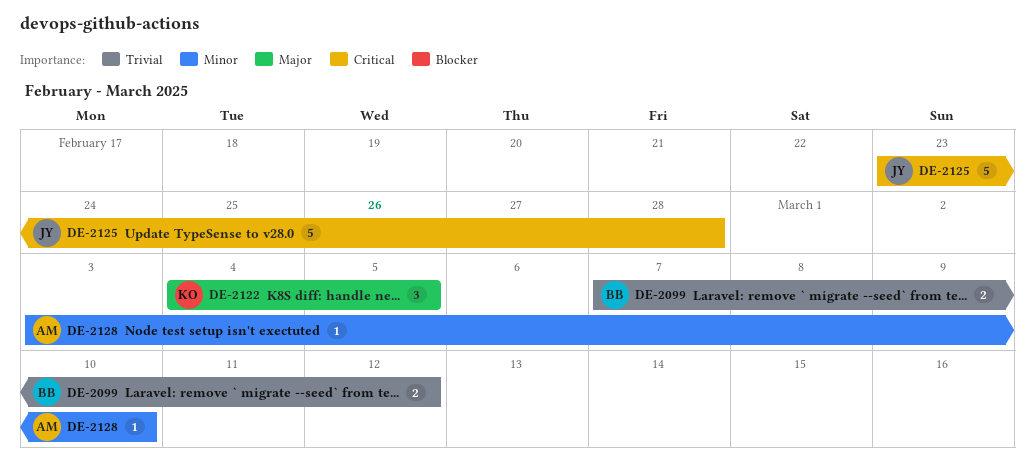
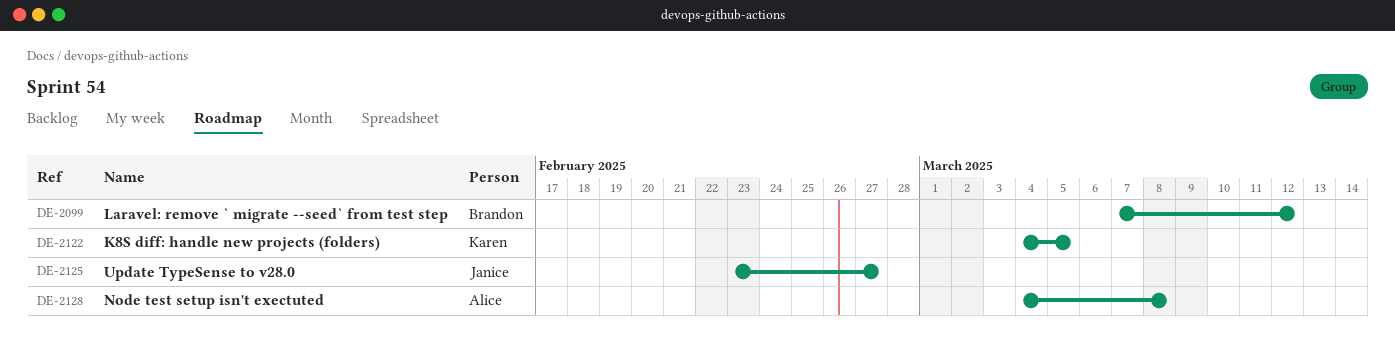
DE-2125, due: Feb 28 -> Feb 27
DE-2128, start: Mar 3 -> Mar 4
DE-2128, due: Mar 10 -> Mar 8

